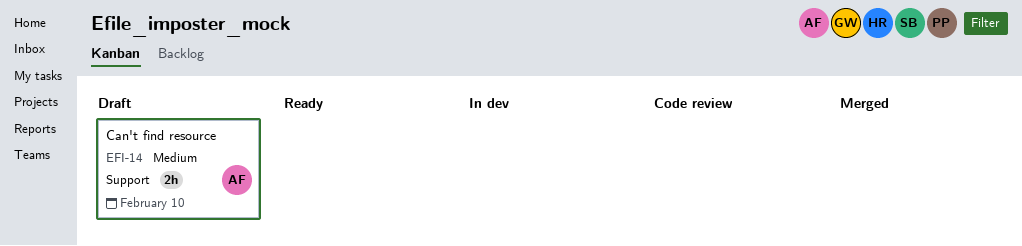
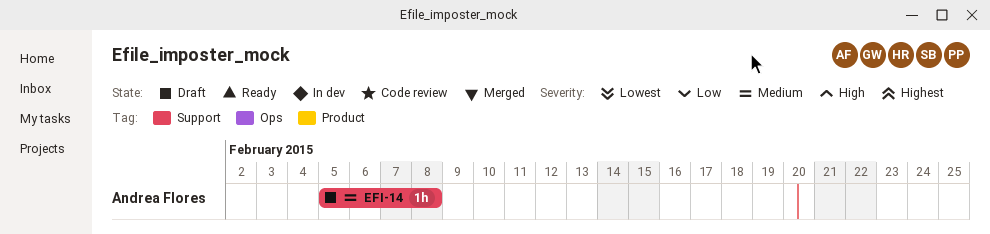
EFI-14, estimate: 2h -> 1h
EFI-14, due: Feb 10 -> Feb 8

